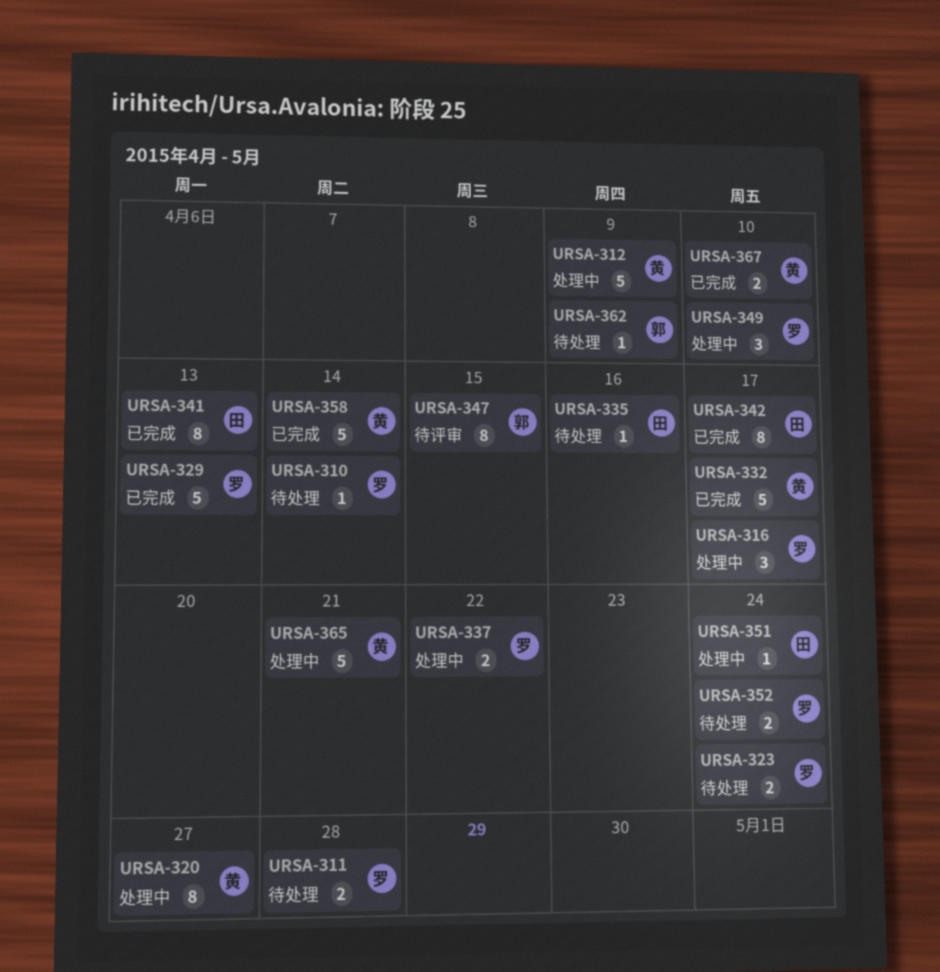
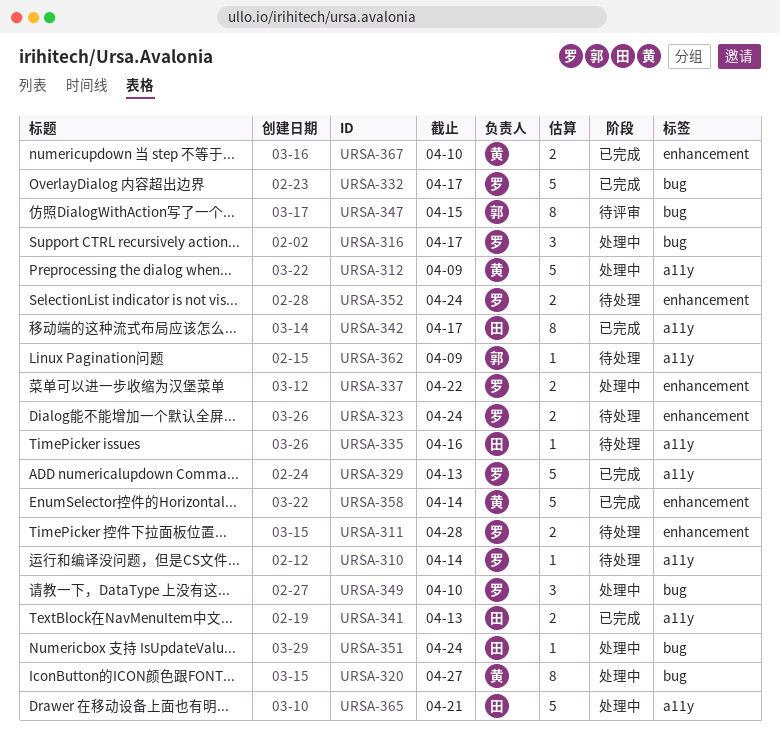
URSA-332, owner: 黄 -> 罗
URSA-341, estimate: 8 -> 2
URSA-365, owner: 黄 -> 田

